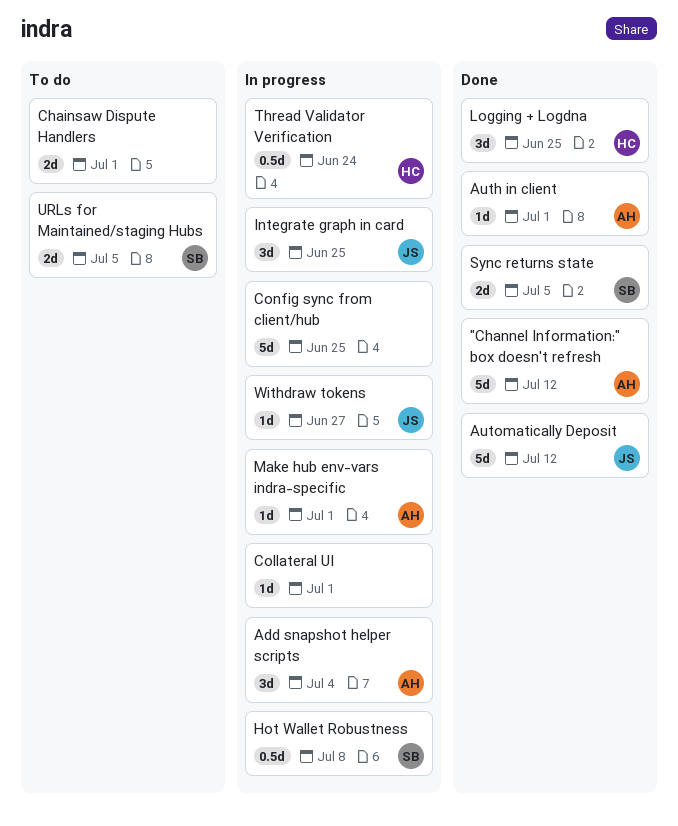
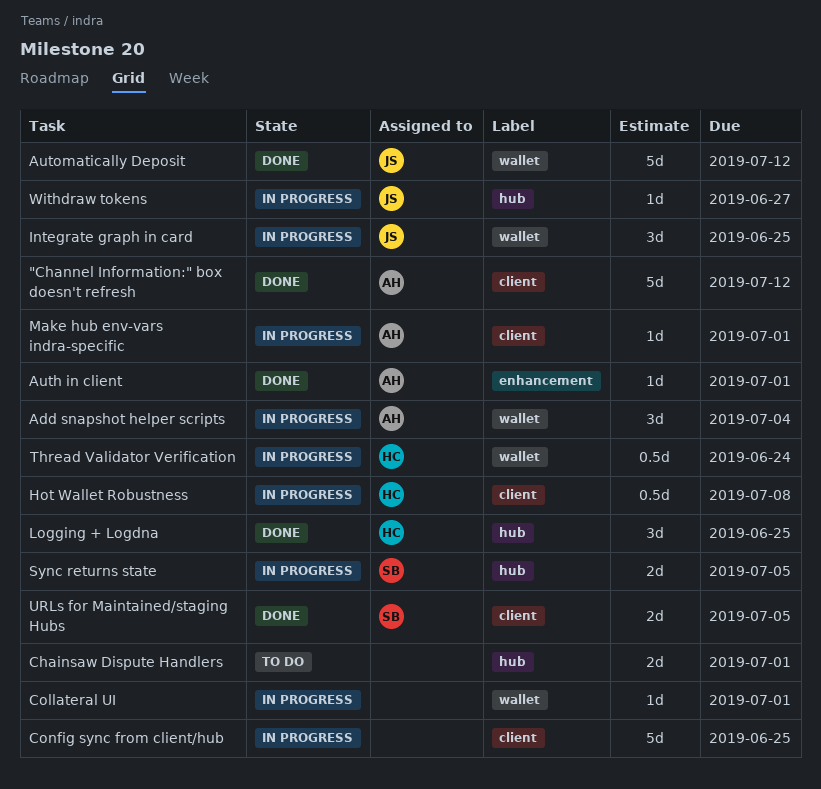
Hot Wallet Robustness, owner: SB -> HC
Sync returns state, status: Done -> In progress
URLs for Maintained/staging Hubs, status: To do -> Done

